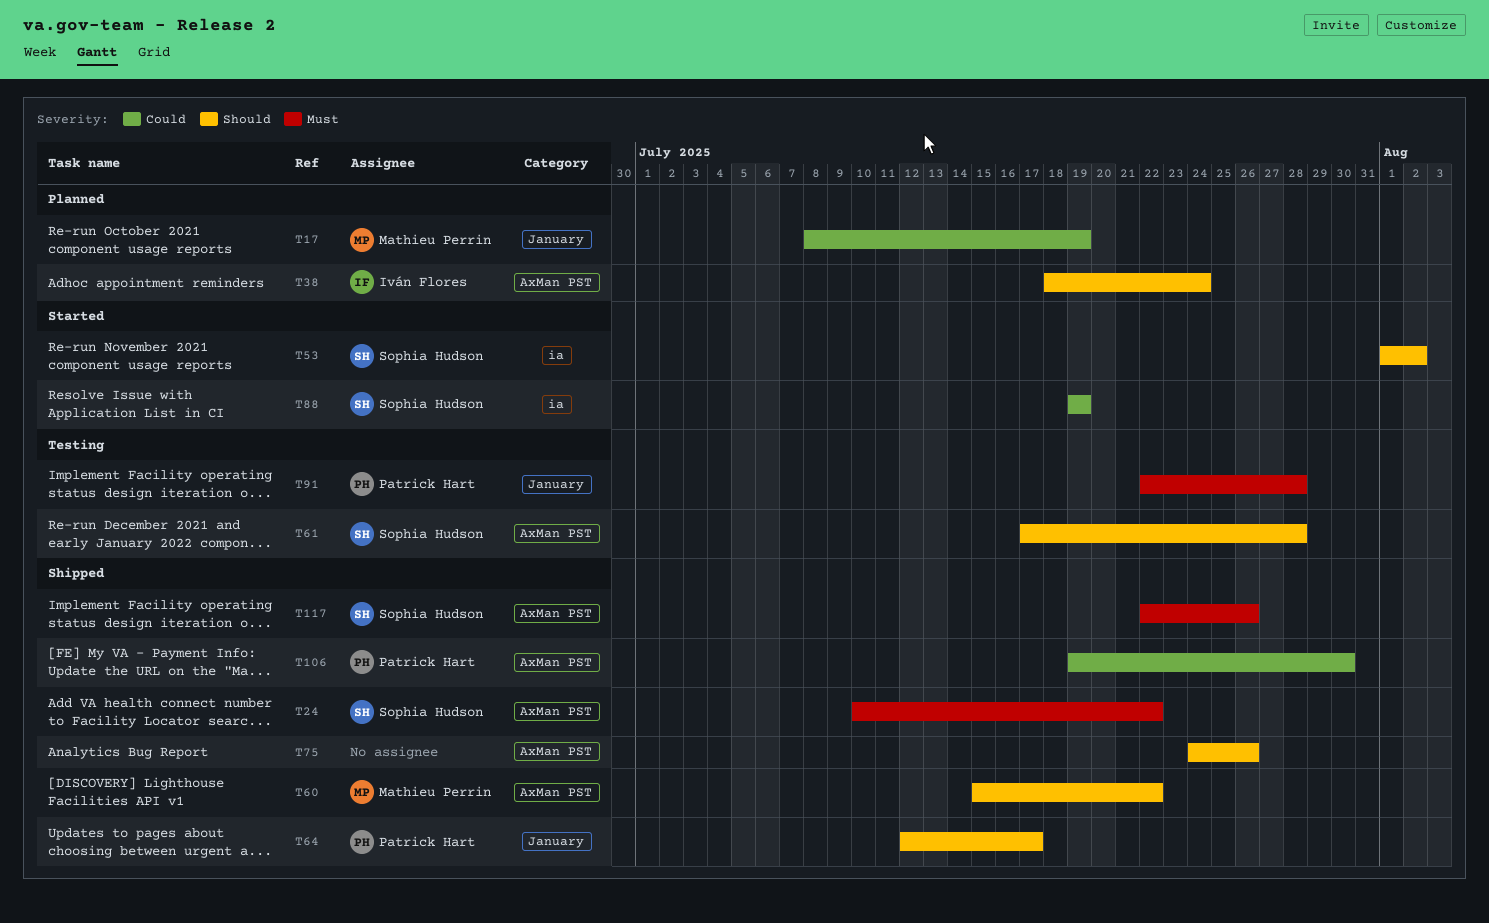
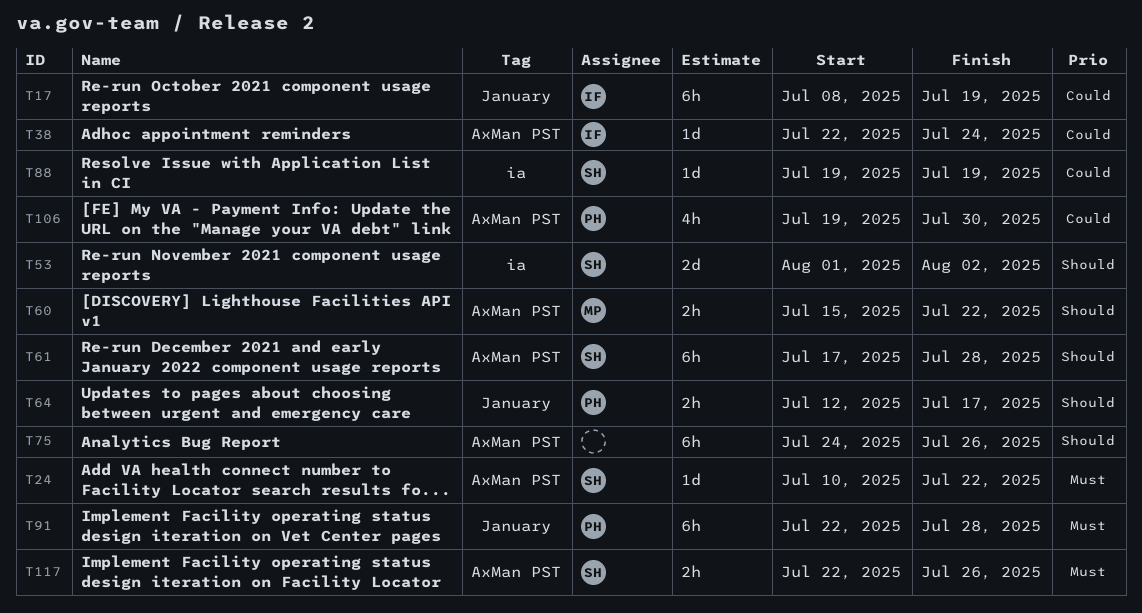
T17, owner: Mathieu Perrin -> Iván Flores
T38, priority: Should -> Could
T38, start: Jul 18 -> Jul 22

